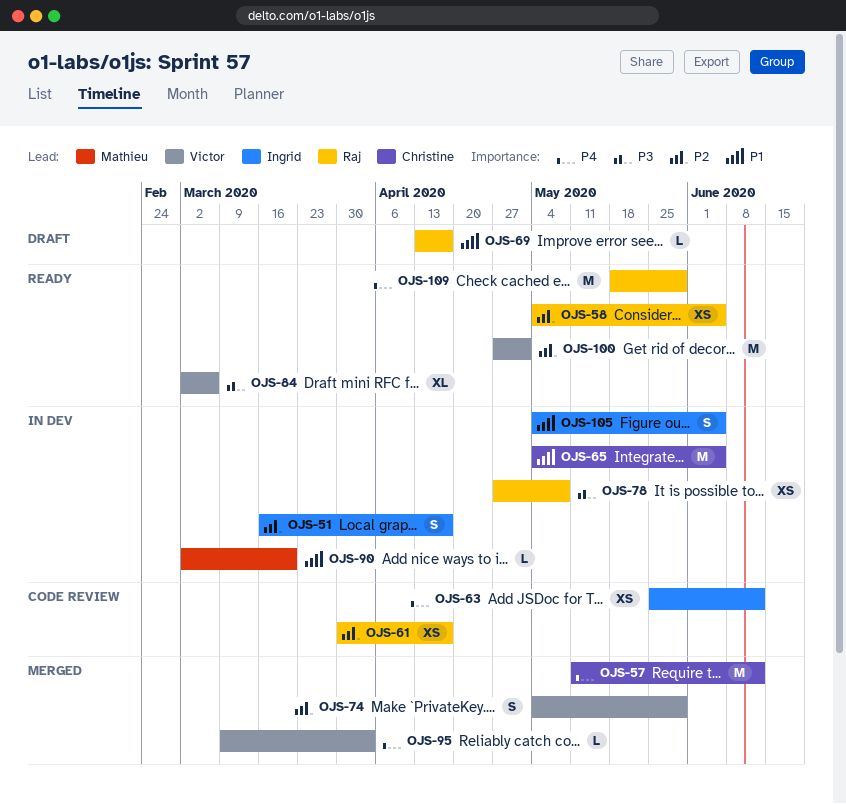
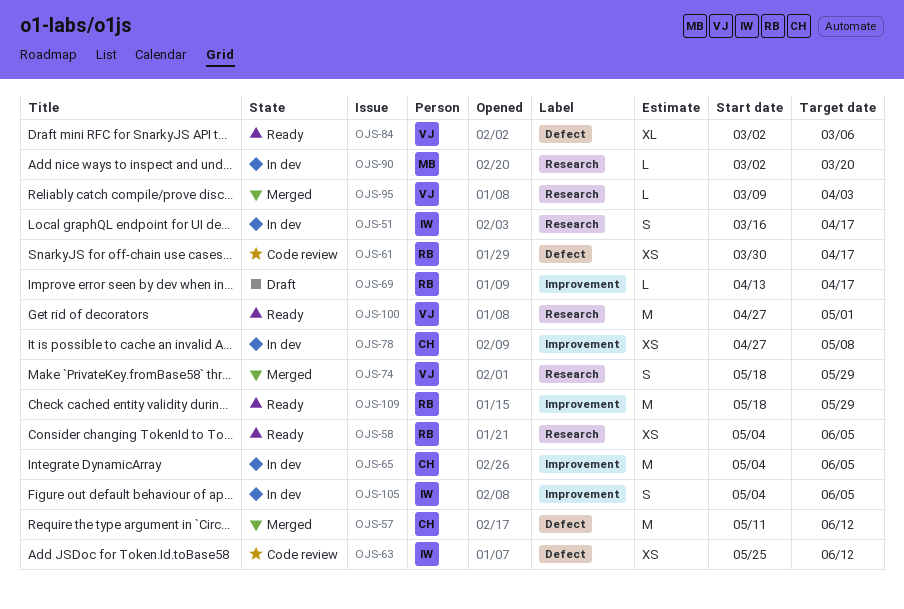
OJS-74, start: May 4 -> May 18
OJS-78, owner: Raj -> Christine

